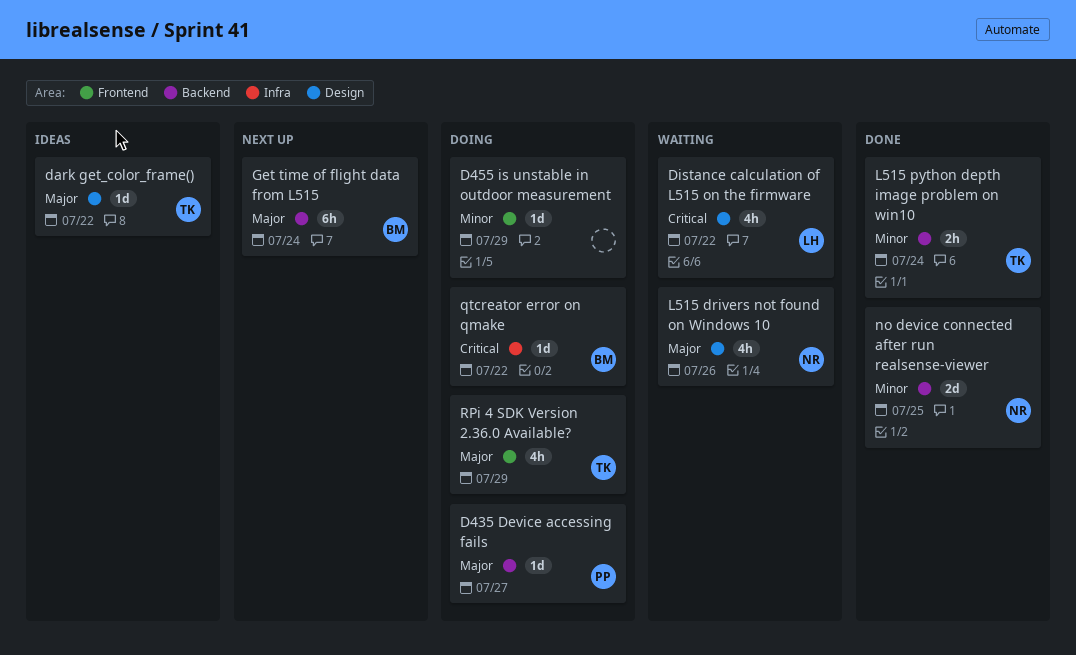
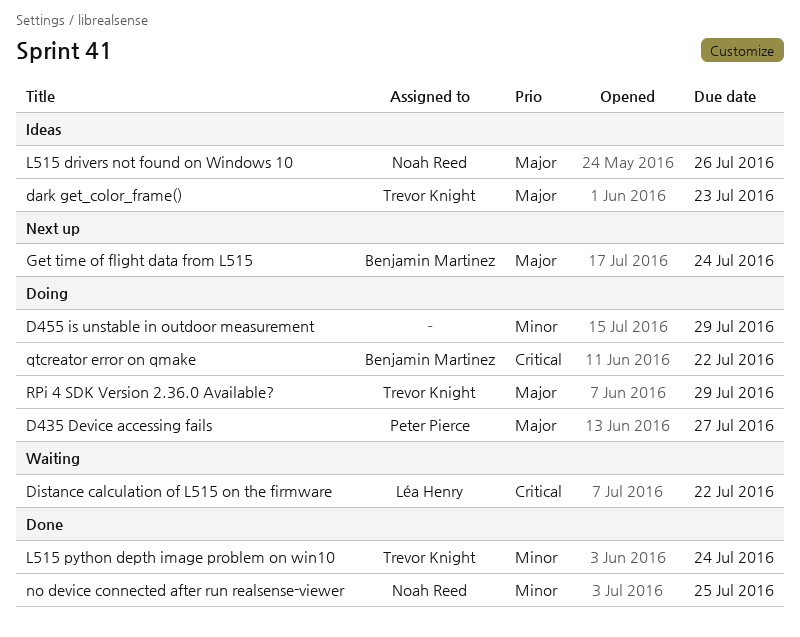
dark get_color_frame(), due: Jul 22 -> Jul 23
L515 drivers not found on Windows 10, status: Waiting -> Ideas

